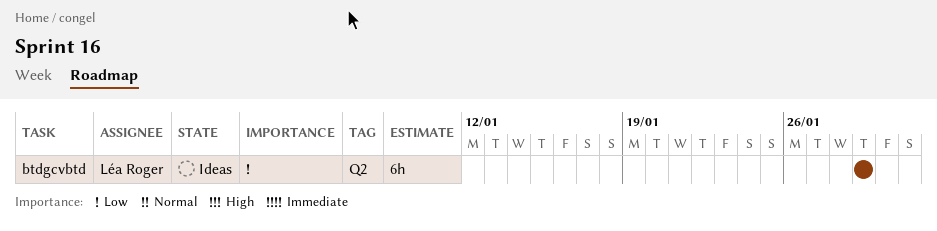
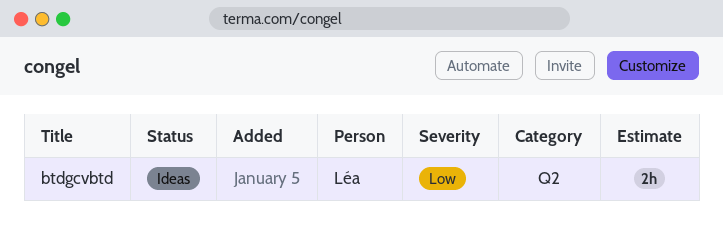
btdgcvbtd, estimate: 6h -> 2h

